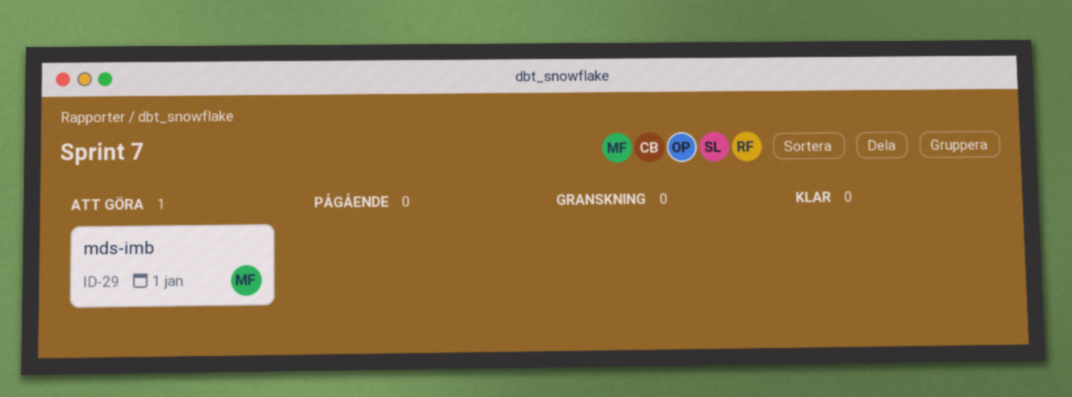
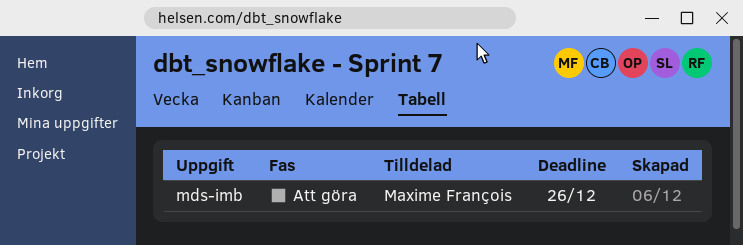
mds-imb, due: Jan 1 -> Dec 26

